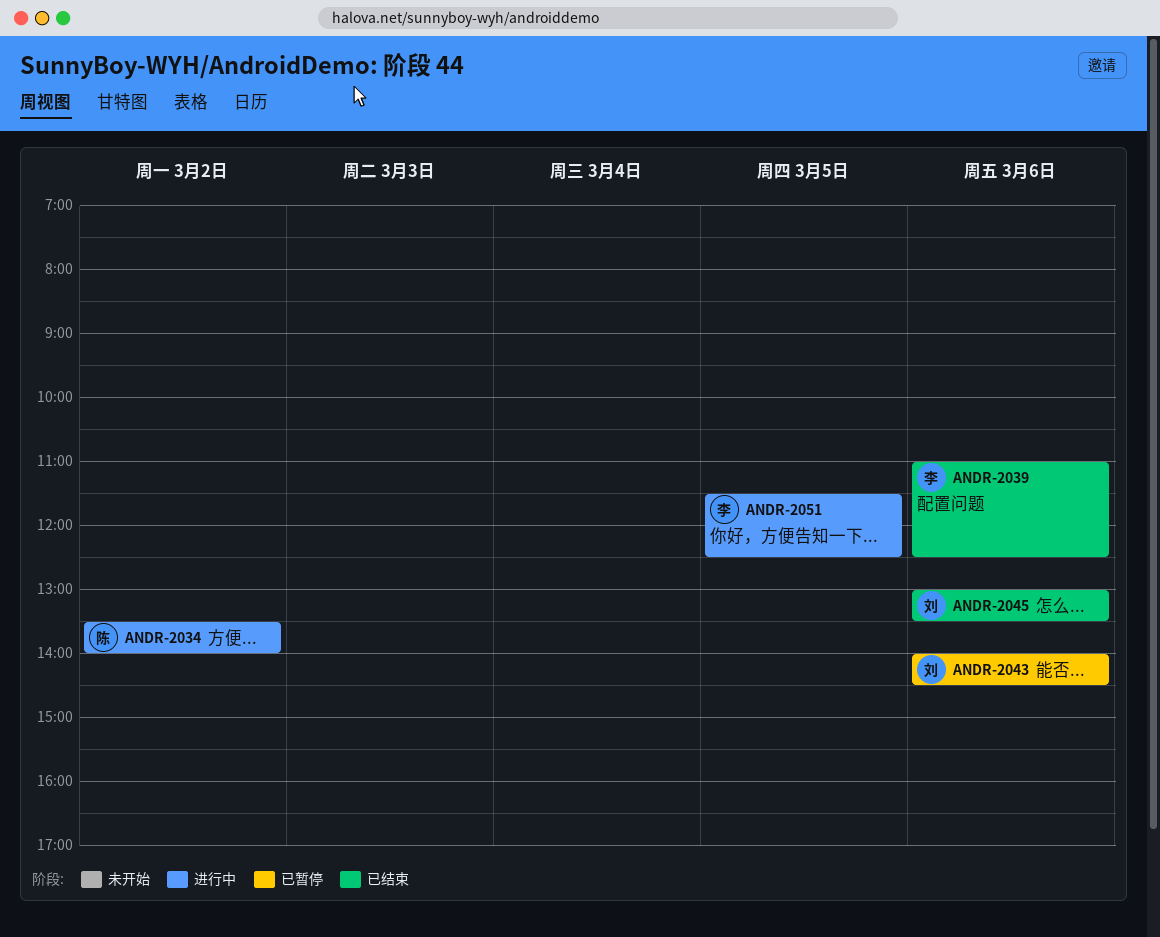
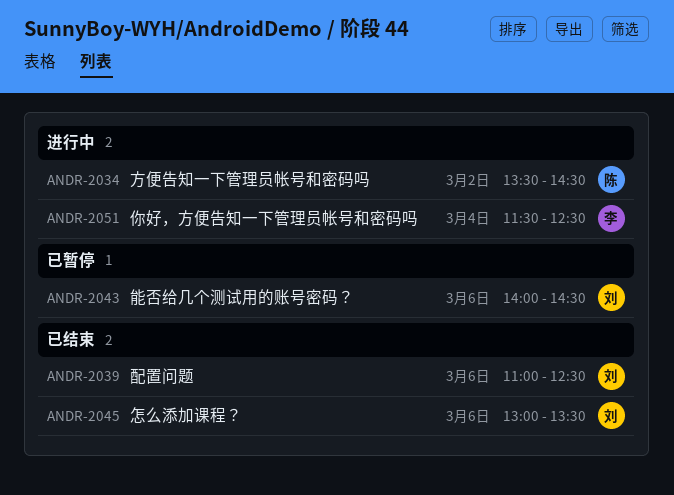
ANDR-2034, ends: 14:00 -> 14:30
ANDR-2039, owner: 李 -> 刘
ANDR-2051, day: Mar 5 -> Mar 4

